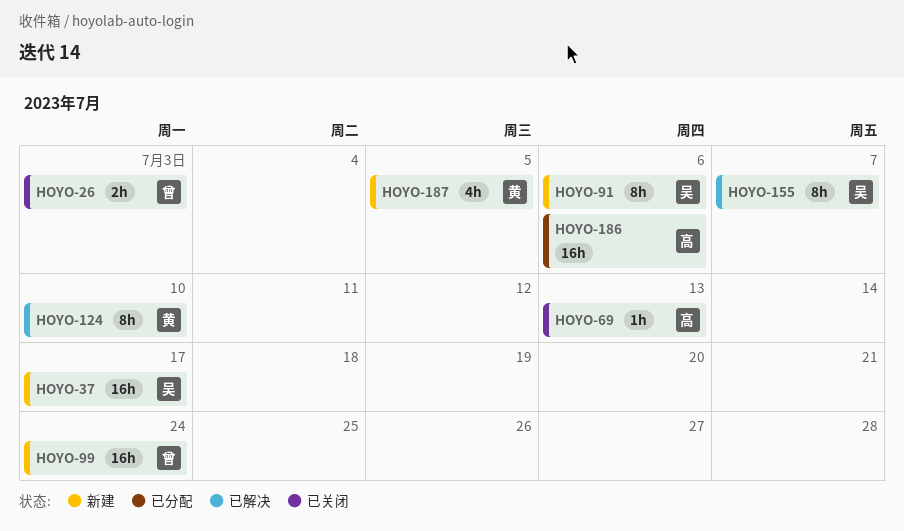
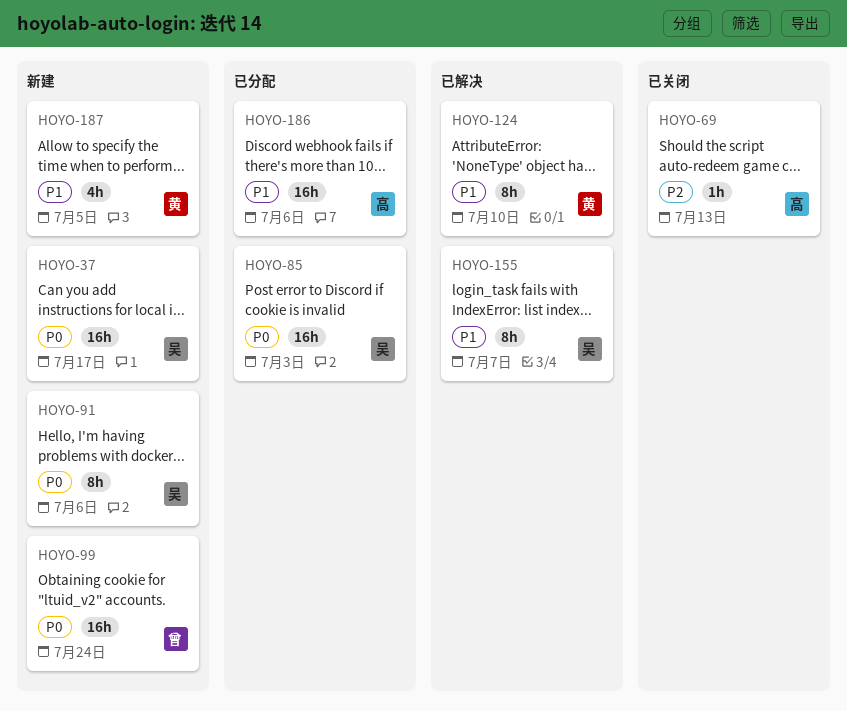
HOYO-26: present -> none
HOYO-85: none -> present

